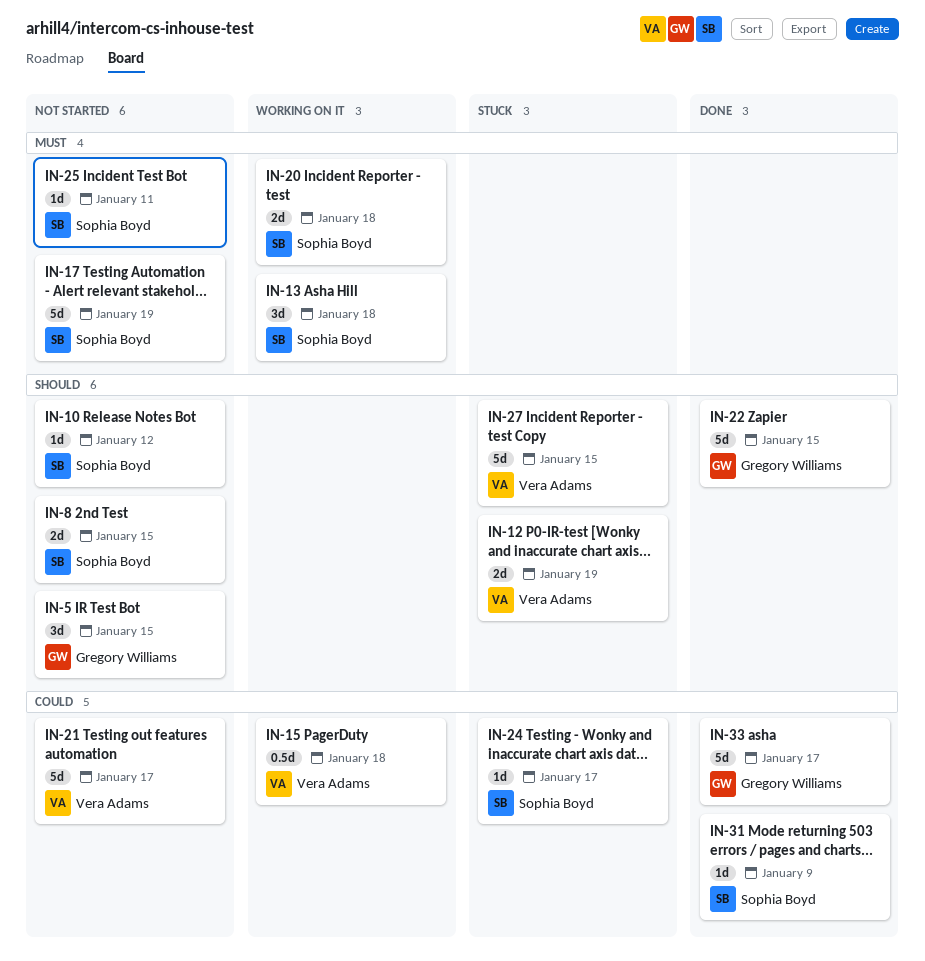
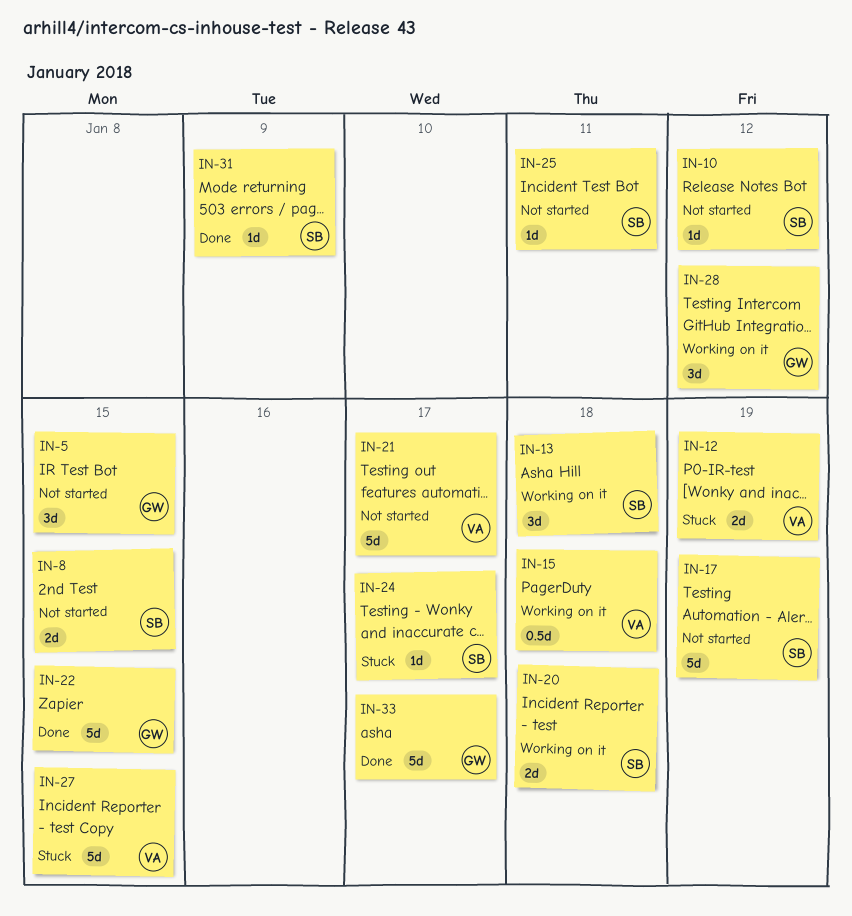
IN-28: none -> present

